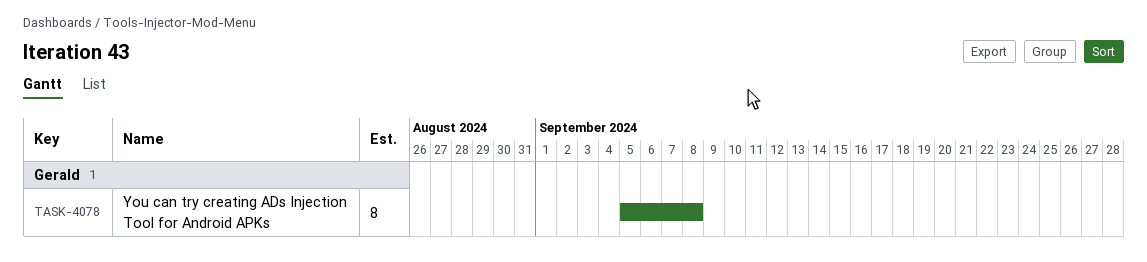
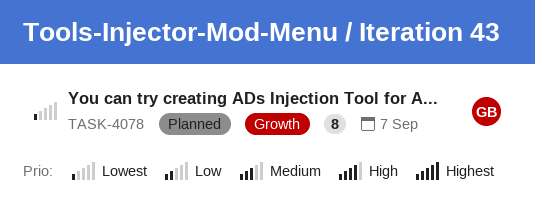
TASK-4078, due: Sep 8 -> Sep 7

